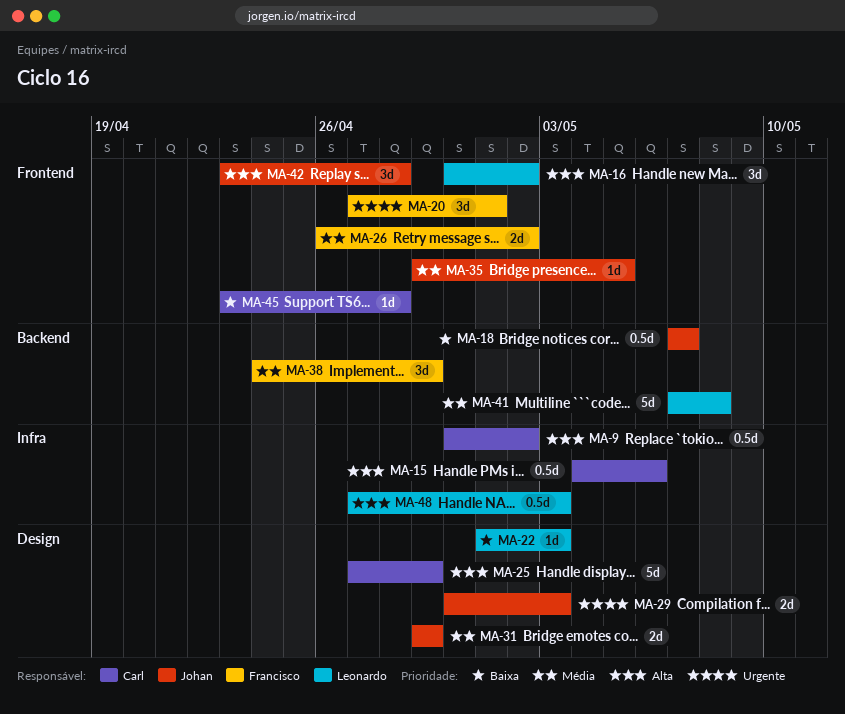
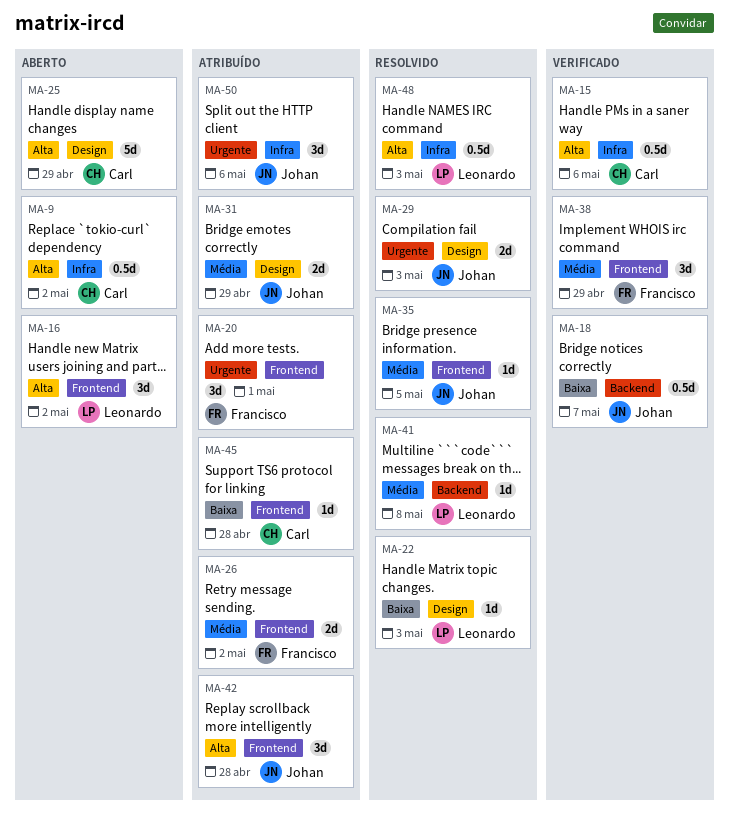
MA-38, label: Backend -> Frontend
MA-41, estimate: 5d -> 1d
MA-50: none -> present

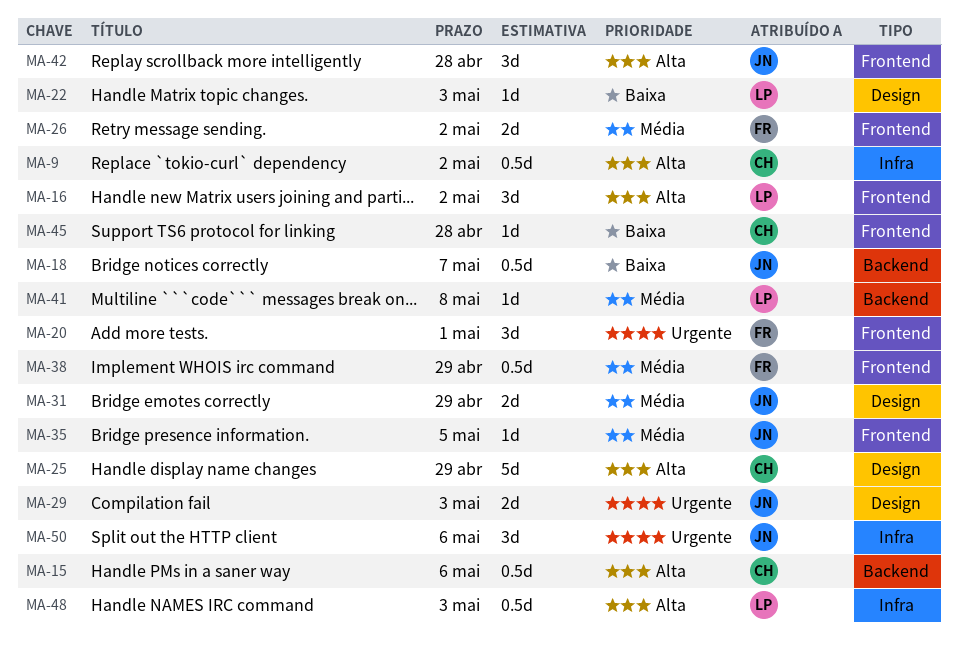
MA-15, label: Infra -> Backend
MA-38, estimate: 3d -> 0.5d

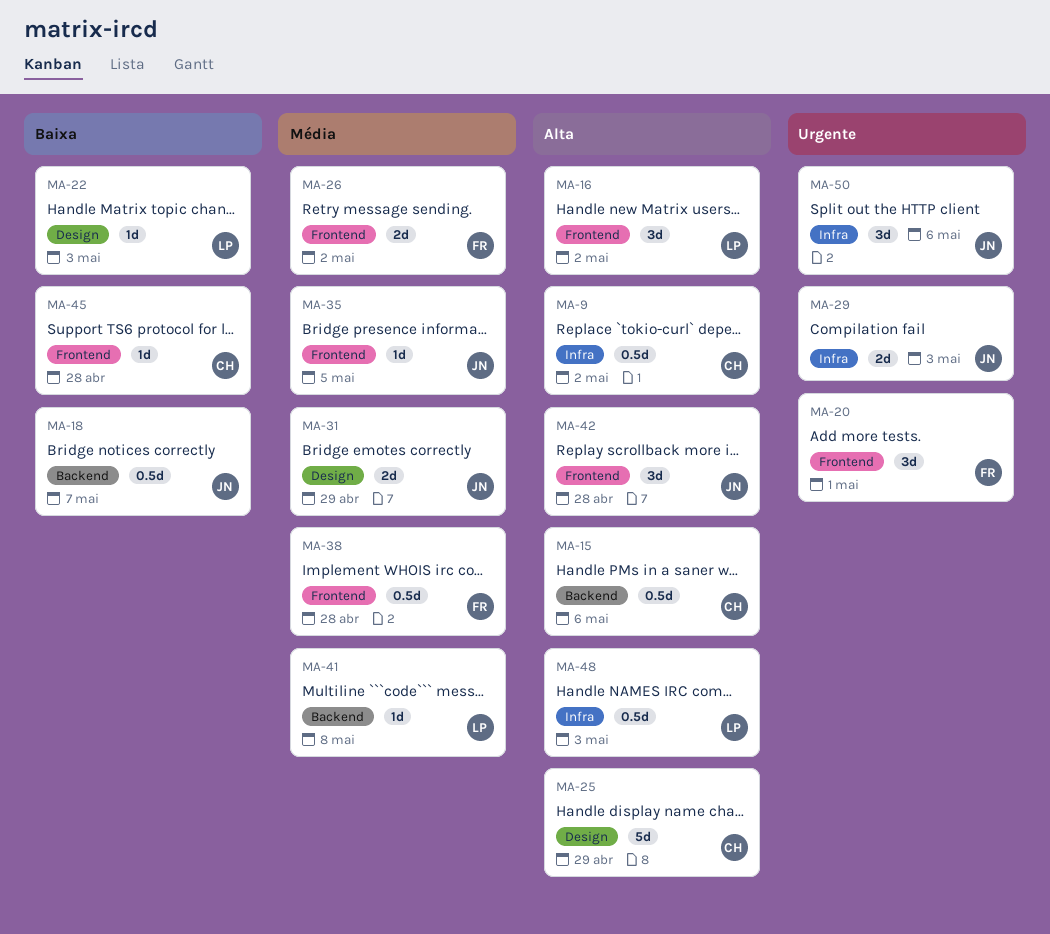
MA-29, label: Design -> Infra
MA-38, due: Apr 29 -> Apr 28

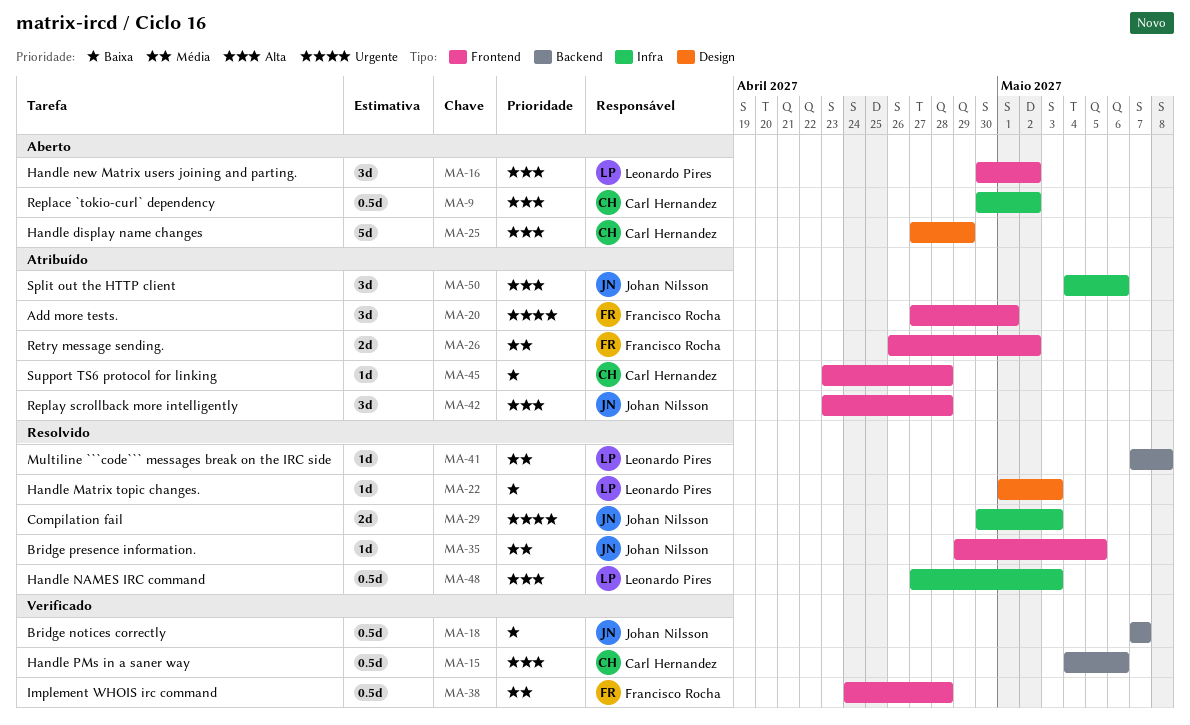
MA-31: present -> none
MA-50, priority: Urgente -> Alta

